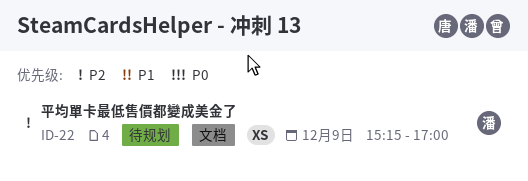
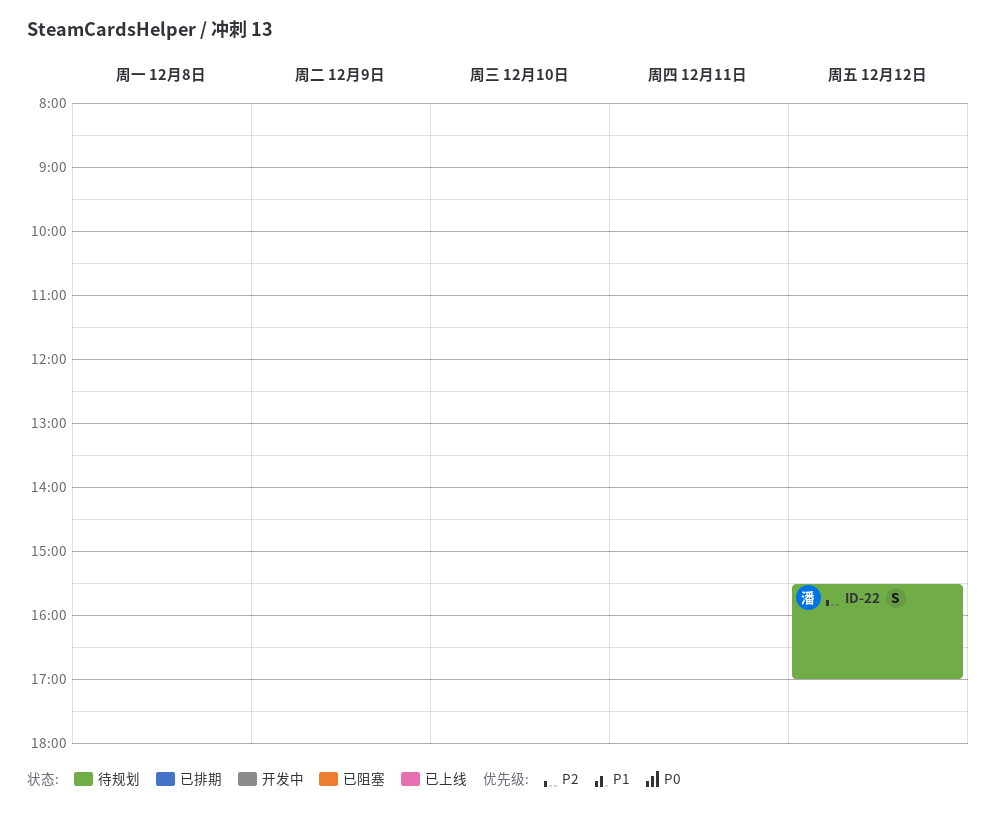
ID-22, estimate: XS -> S
ID-22, day: Dec 9 -> Dec 12
ID-22, begins: 15:15 -> 15:30

